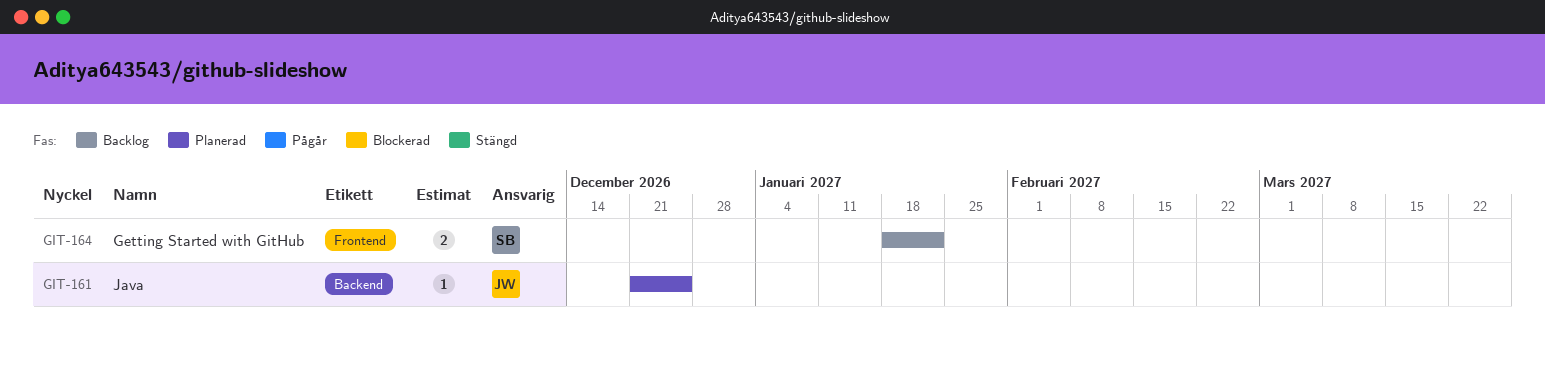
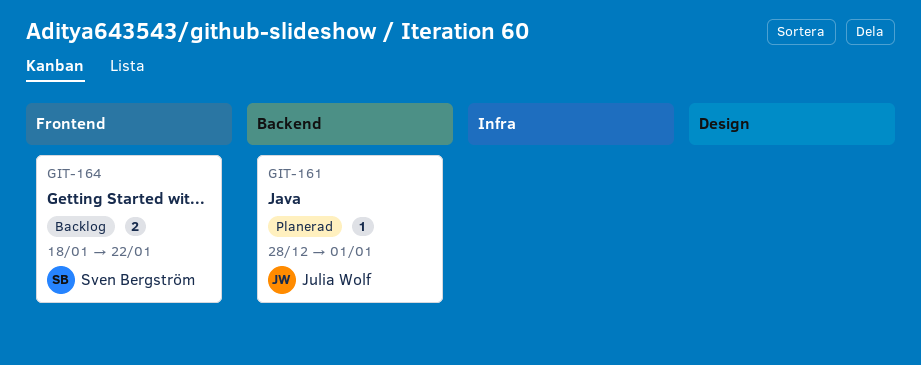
GIT-161, start: Dec 21 -> Dec 28
GIT-161, due: Dec 25 -> Jan 1

